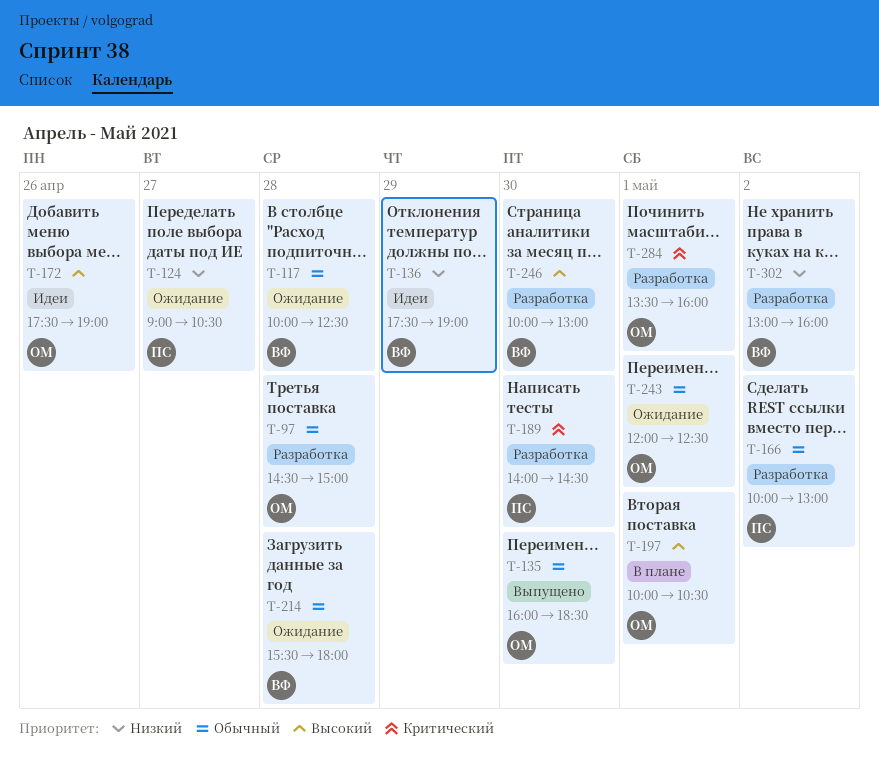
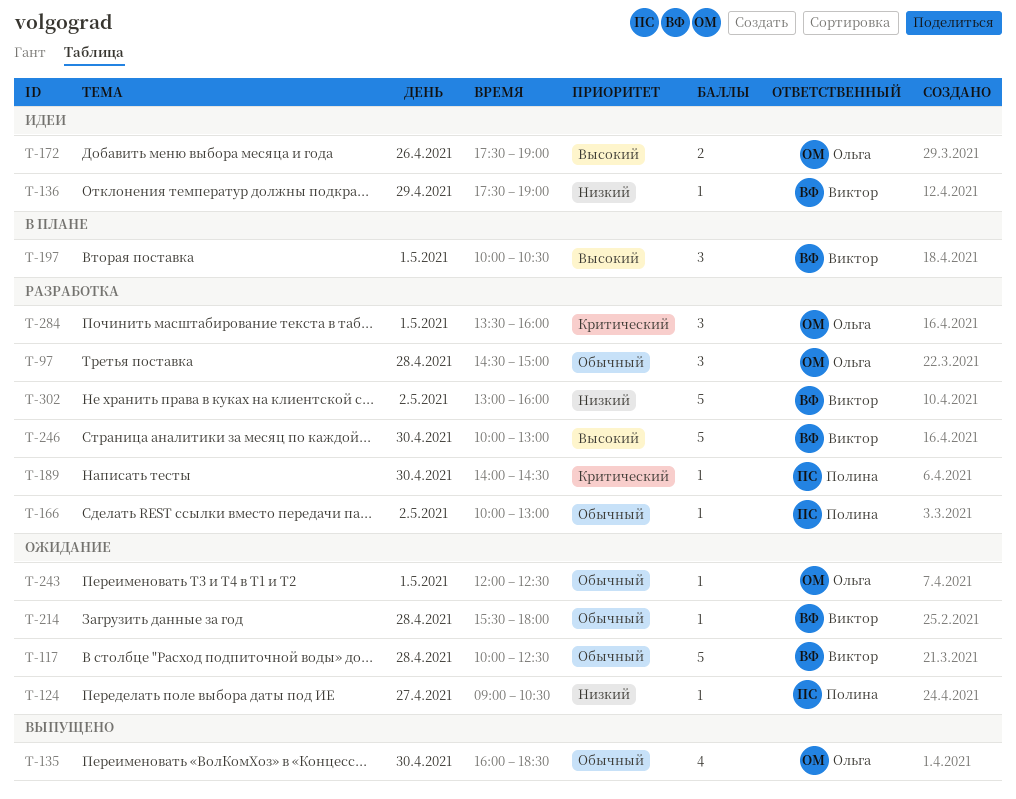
T-197, owner: Ольга -> Виктор

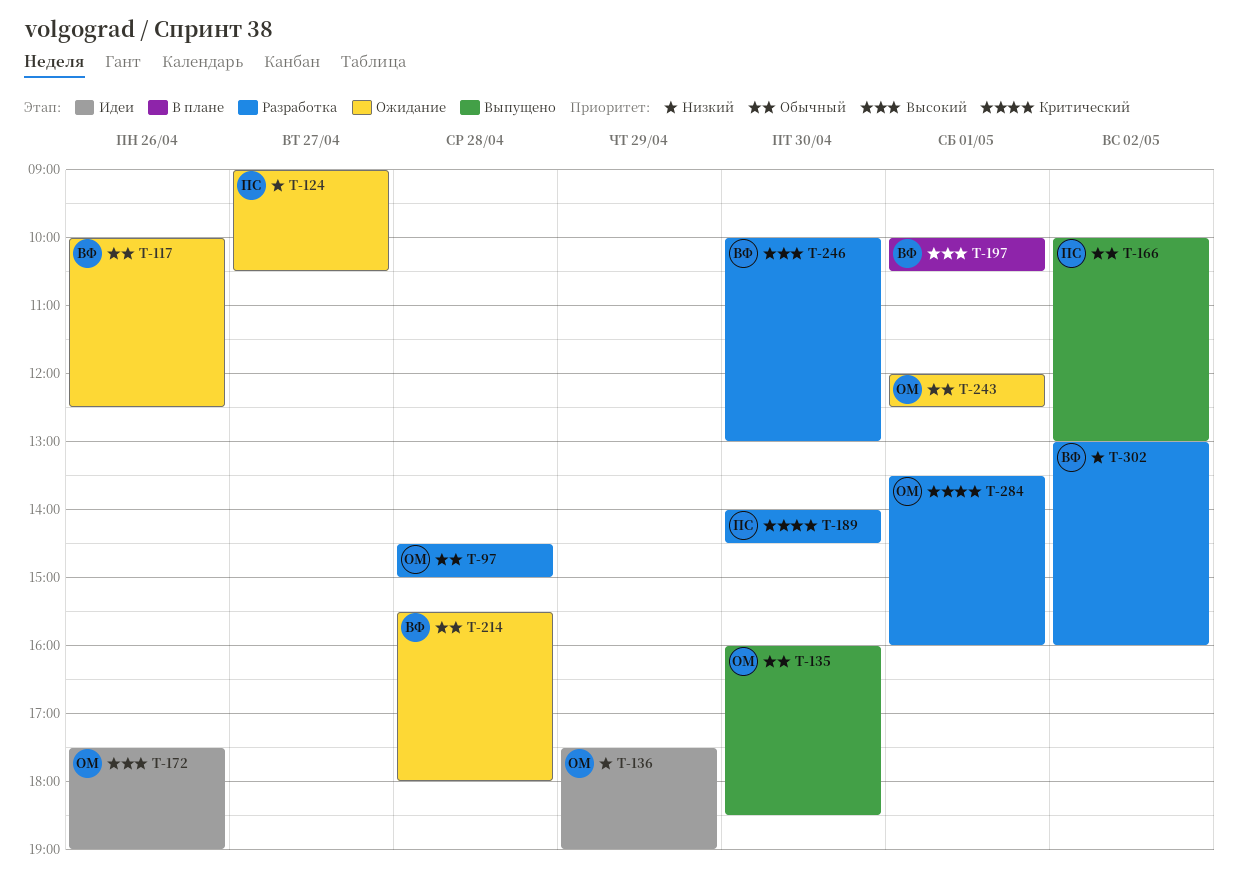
T-117, day: Apr 28 -> Apr 26
T-136, owner: Виктор -> Ольга
T-166, status: Разработка -> Выпущено

